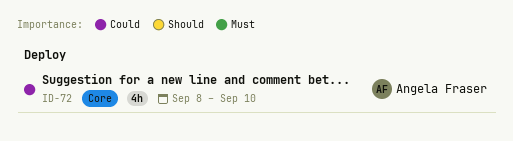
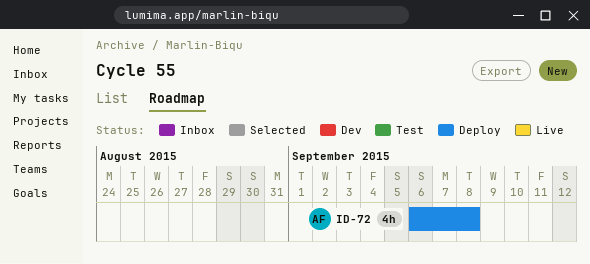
ID-72, start: Sep 8 -> Sep 6
ID-72, due: Sep 10 -> Sep 8

